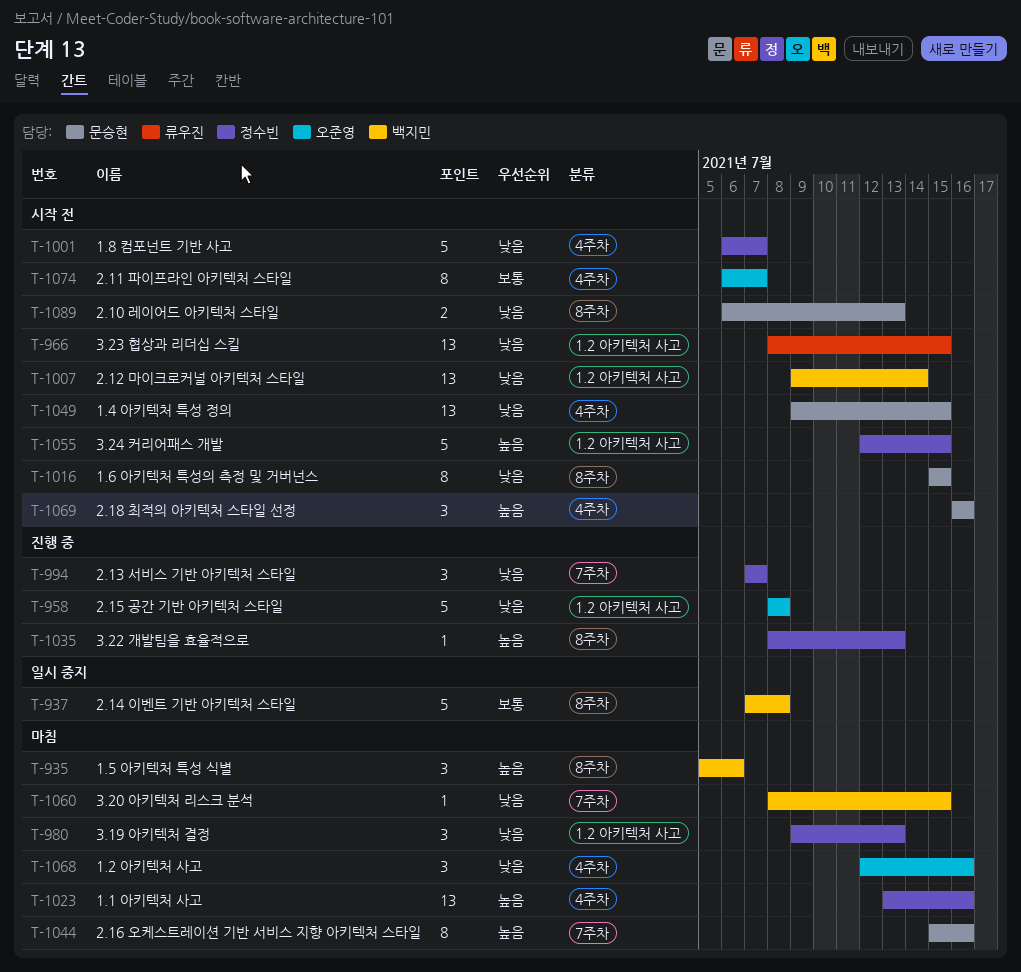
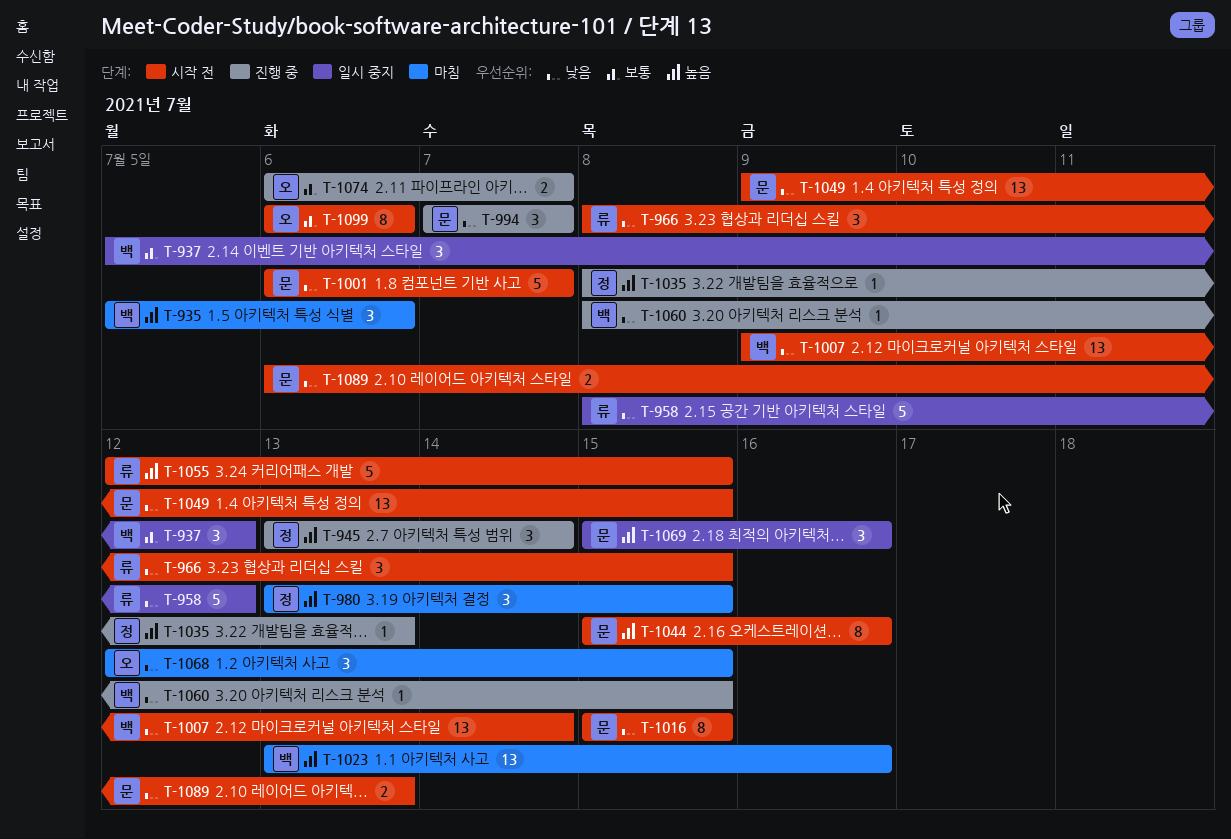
T-937, estimate: 5 -> 3
T-937, start: Jul 7 -> Jul 5
T-937, due: Jul 8 -> Jul 12
T-945: none -> present
T-958, status: 진행 중 -> 일시 중지
T-958, owner: 오준영 -> 류우진
T-958, due: Jul 8 -> Jul 12
T-966, estimate: 13 -> 3
T-980, priority: 낮음 -> 높음
T-980, start: Jul 9 -> Jul 13
T-980, due: Jul 13 -> Jul 15
T-994, owner: 정수빈 -> 문승현
T-1001, owner: 정수빈 -> 문승현
T-1023, owner: 정수빈 -> 백지민
T-1044, status: 마침 -> 시작 전
T-1055, owner: 정수빈 -> 류우진
T-1060, status: 마침 -> 진행 중
T-1068, due: Jul 16 -> Jul 15
T-1069, status: 시작 전 -> 일시 중지
T-1069, start: Jul 16 -> Jul 15
T-1074, status: 시작 전 -> 진행 중
T-1074, estimate: 8 -> 2
T-1099: none -> present

